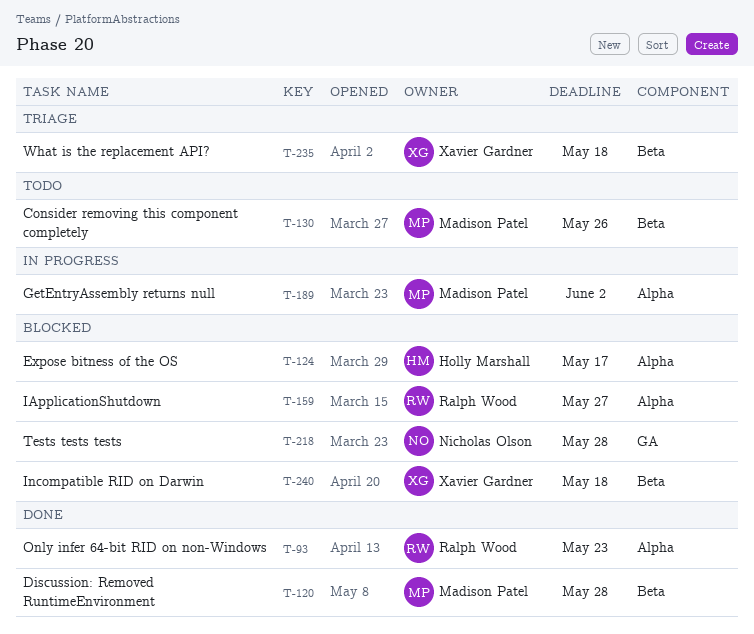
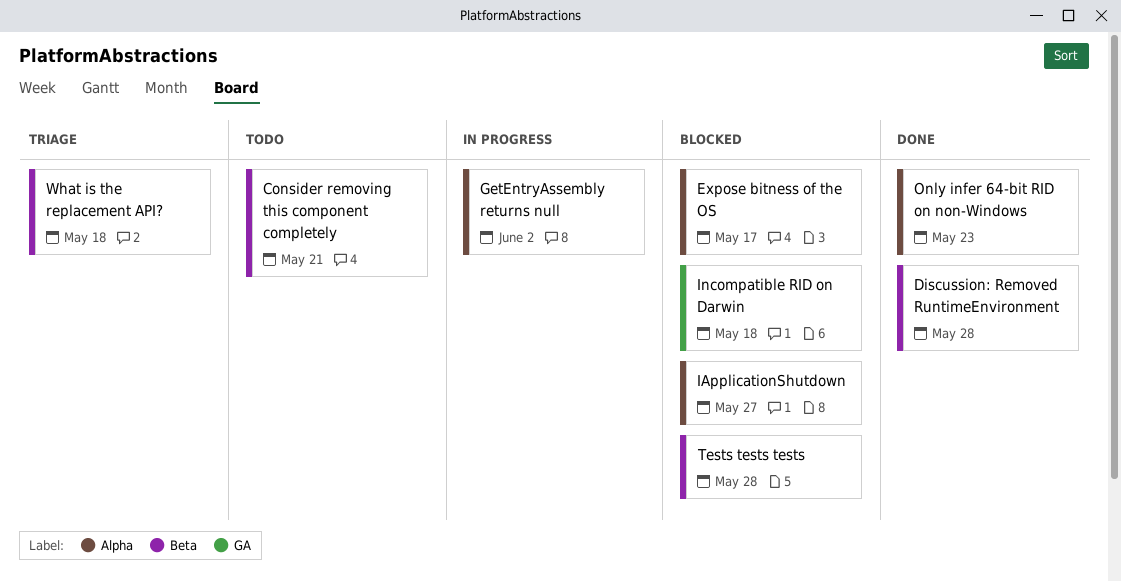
Consider removing this component completely, due: May 26 -> May 21
Incompatible RID on Darwin, label: Beta -> GA
Tests tests tests, label: GA -> Beta

